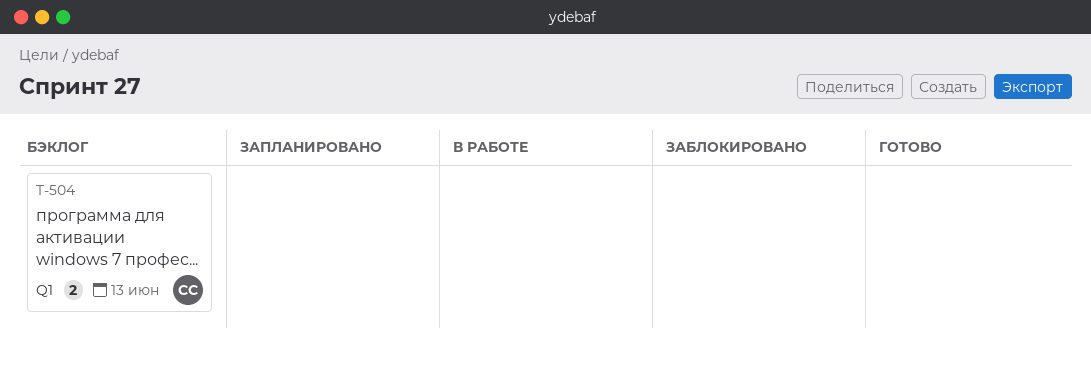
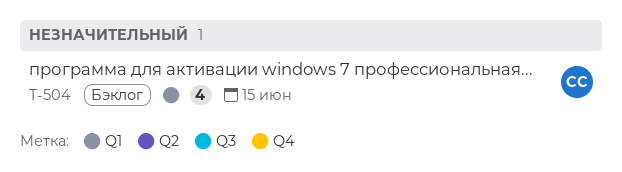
T-504, estimate: 2 -> 4
T-504, due: Jun 13 -> Jun 15

